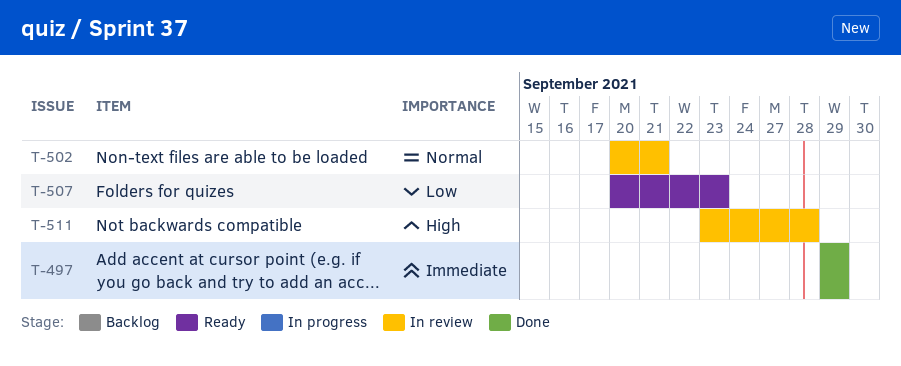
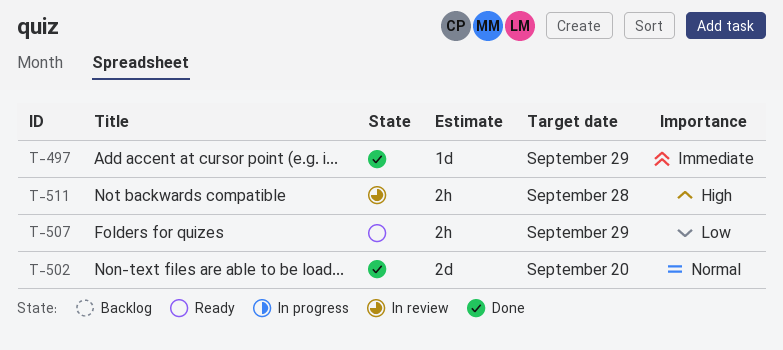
T-502, status: In review -> Done
T-502, due: Sep 21 -> Sep 20
T-507, due: Sep 23 -> Sep 29

